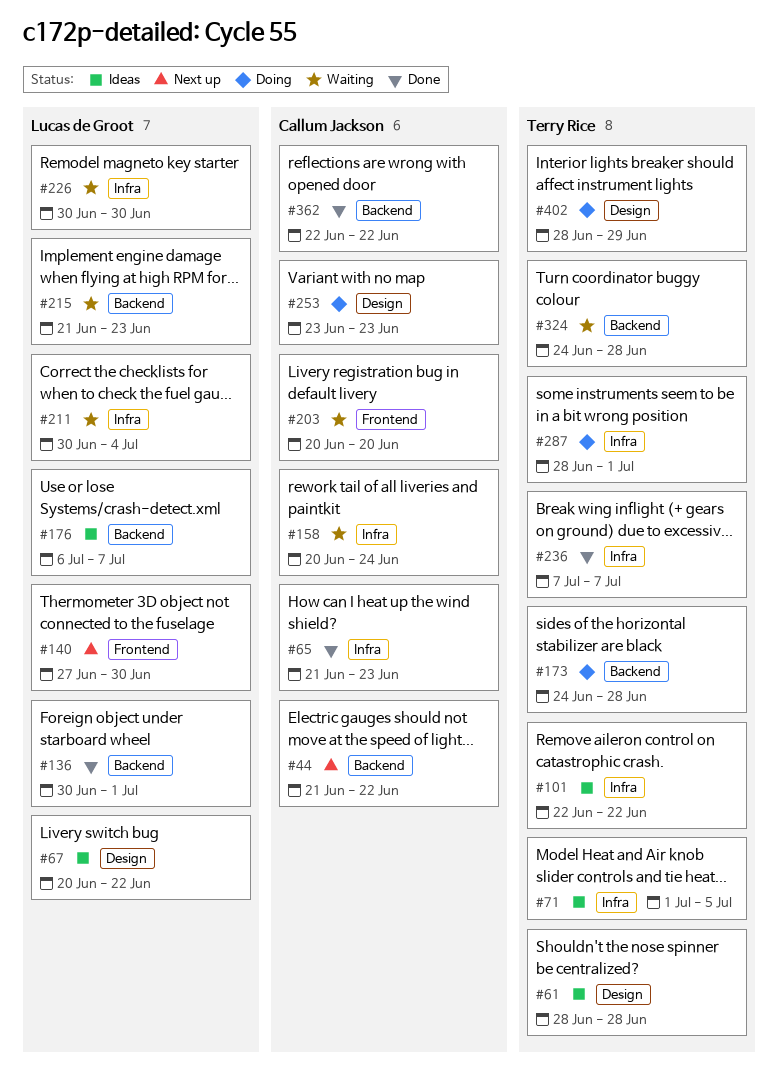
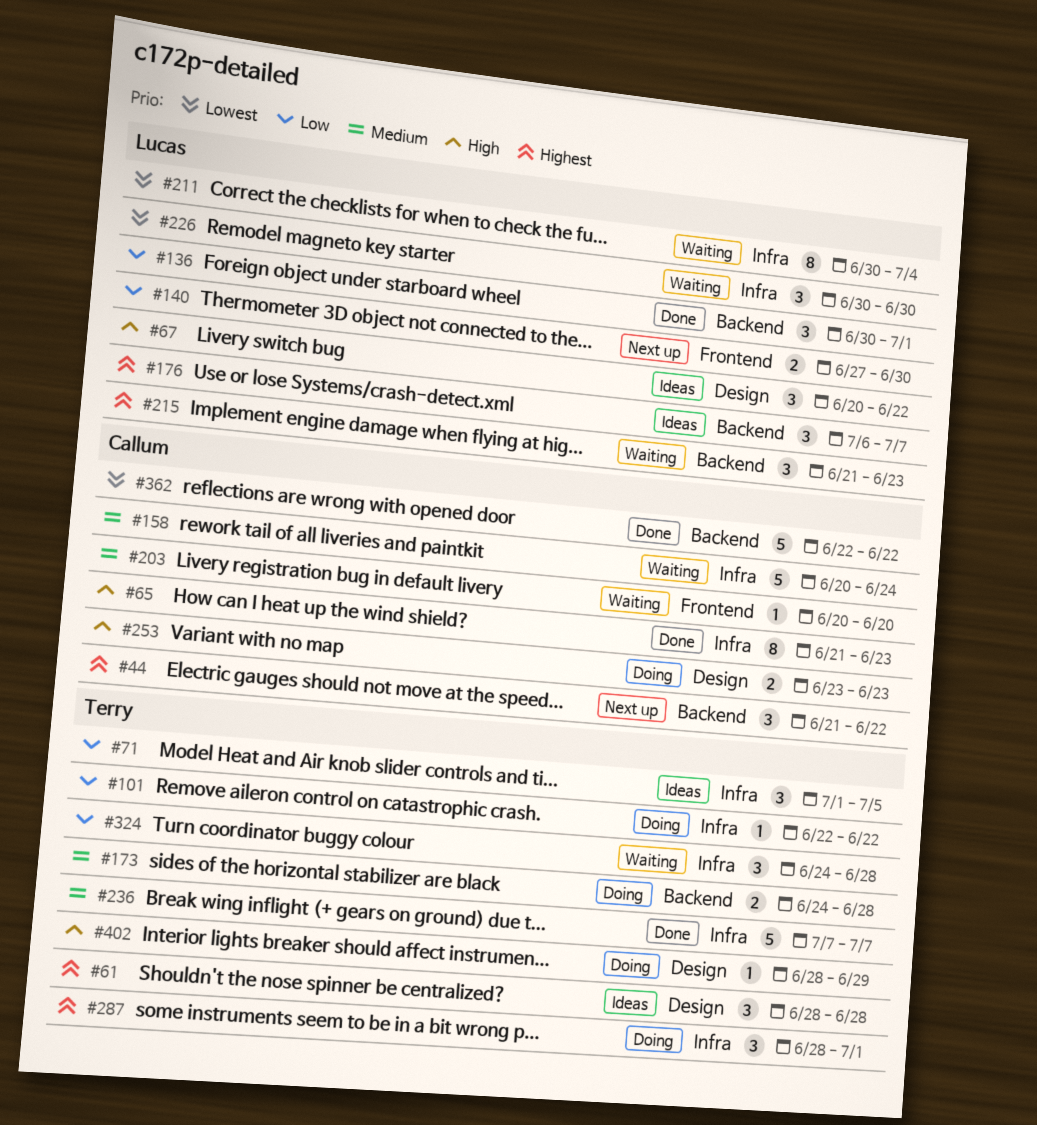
#101, status: Ideas -> Doing
#324, label: Backend -> Infra

